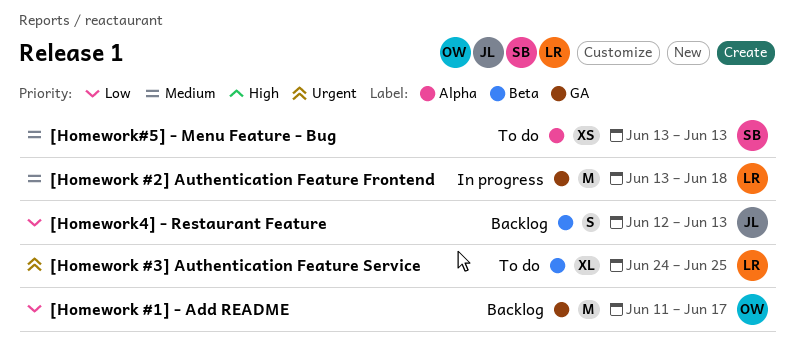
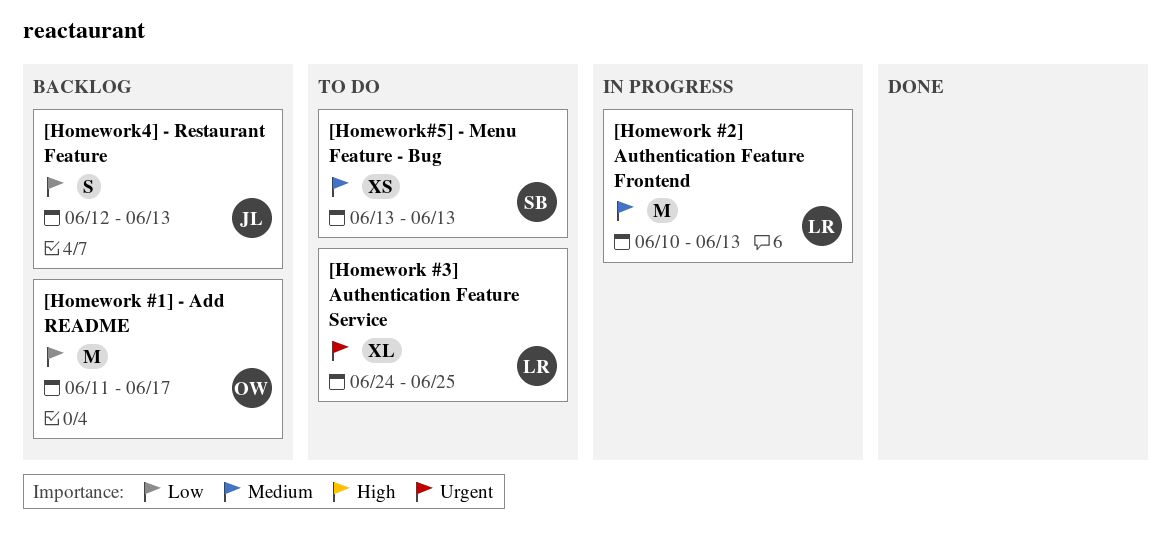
[Homework #2] Authentication Feature Frontend, start: Jun 13 -> Jun 10
[Homework #2] Authentication Feature Frontend, due: Jun 18 -> Jun 13

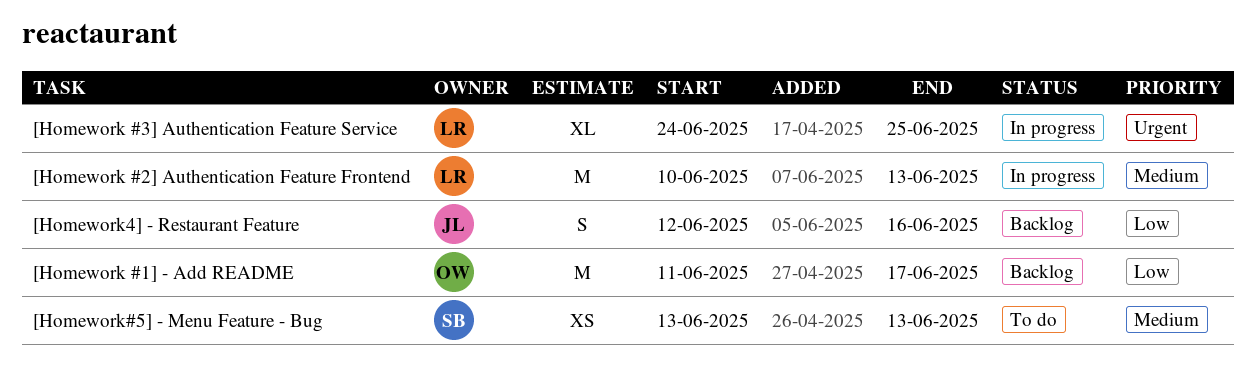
[Homework #3] Authentication Feature Service, status: To do -> In progress
[Homework4] - Restaurant Feature, due: Jun 13 -> Jun 16

